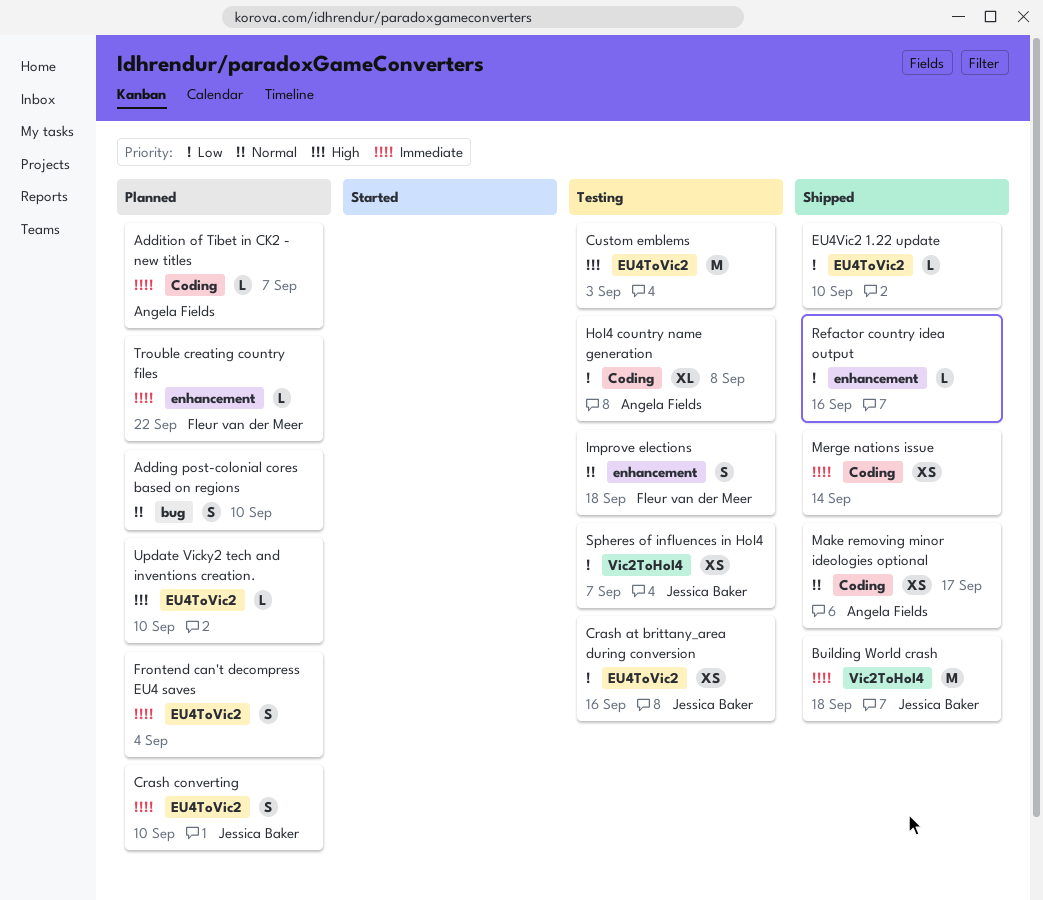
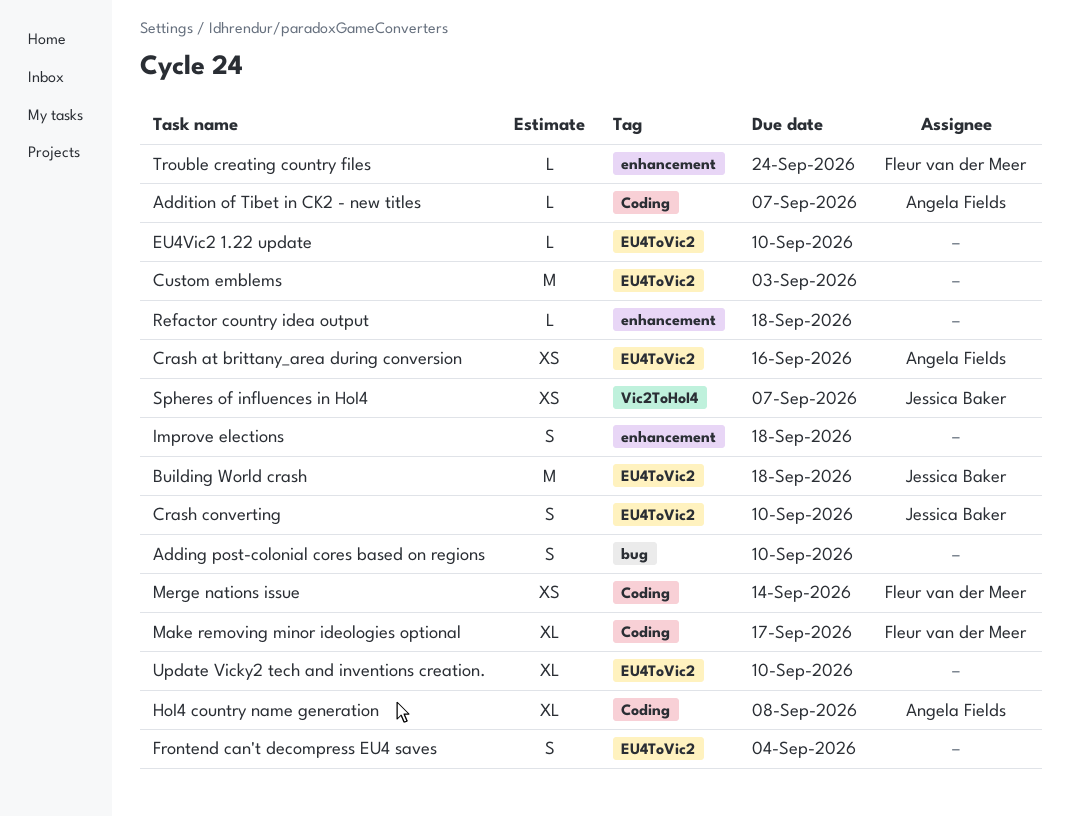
Building World crash, label: Vic2ToHoI4 -> EU4ToVic2
Crash at brittany_area during conversion, owner: Jessica Baker -> Angela Fields
Improve elections, owner: Fleur van der Meer -> none
Make removing minor ideologies optional, owner: Angela Fields -> Fleur van der Meer
Make removing minor ideologies optional, estimate: XS -> XL
Merge nations issue, owner: none -> Fleur van der Meer
Refactor country idea output, due: Sep 16 -> Sep 18
Trouble creating country files, due: Sep 22 -> Sep 24
Update Vicky2 tech and inventions creation., estimate: L -> XL

